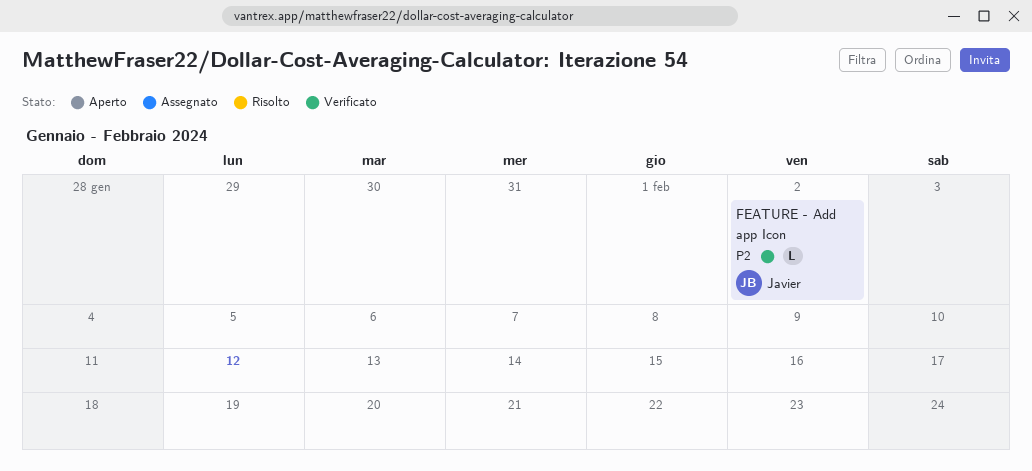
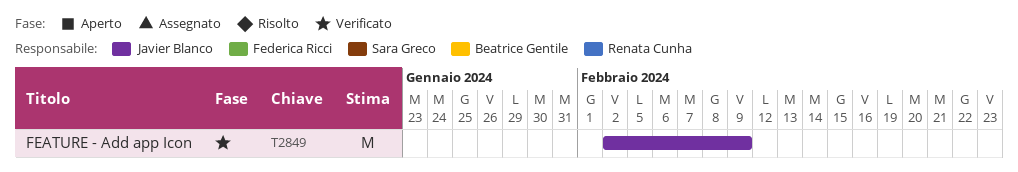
FEATURE - Add app Icon, estimate: L -> M
FEATURE - Add app Icon, due: Feb 2 -> Feb 9

